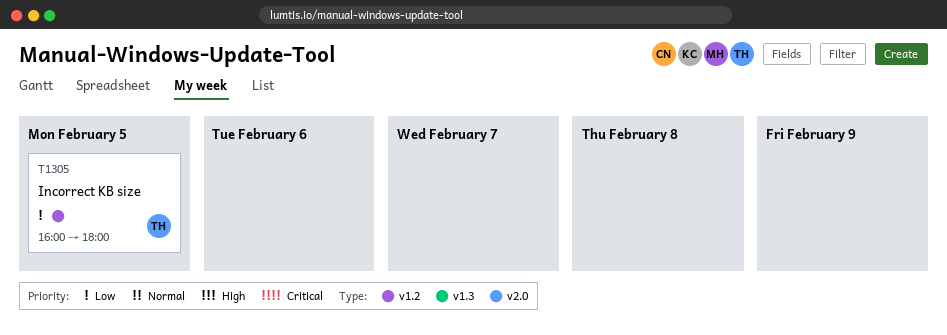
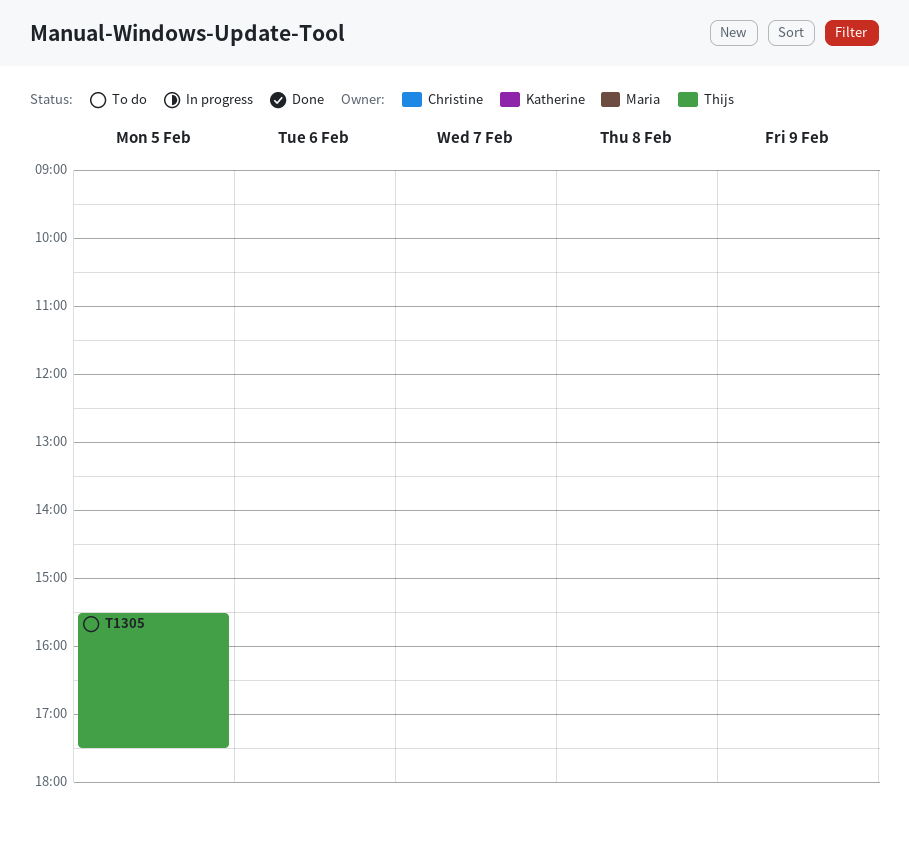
T1305, begins: 16:00 -> 15:30
T1305, ends: 18:00 -> 17:30

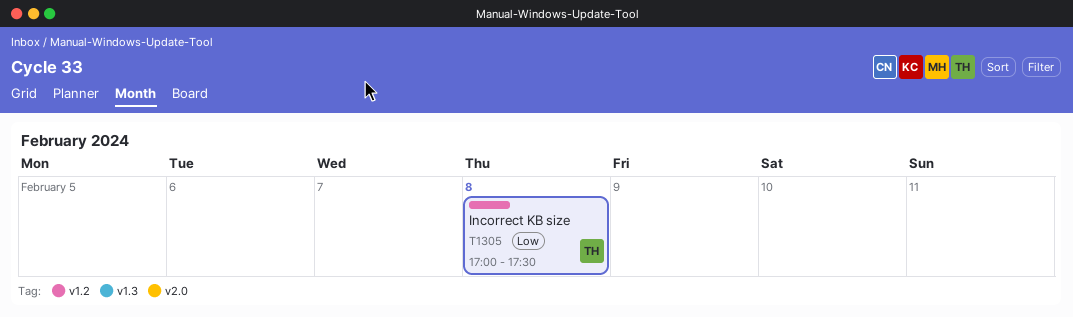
T1305, day: Feb 5 -> Feb 8
T1305, begins: 15:30 -> 17:00

